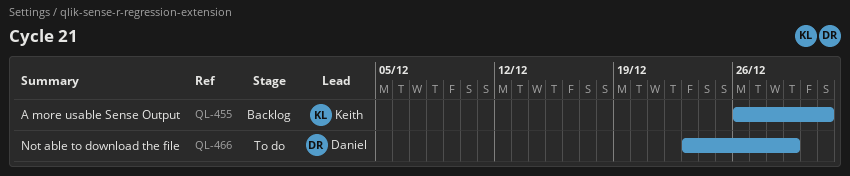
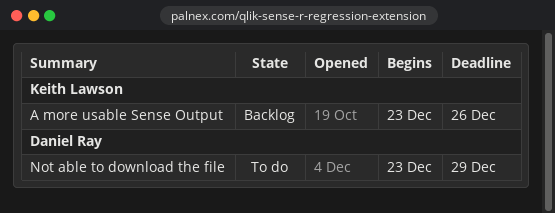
A more usable Sense Output, start: Dec 26 -> Dec 23
A more usable Sense Output, due: Dec 31 -> Dec 26

